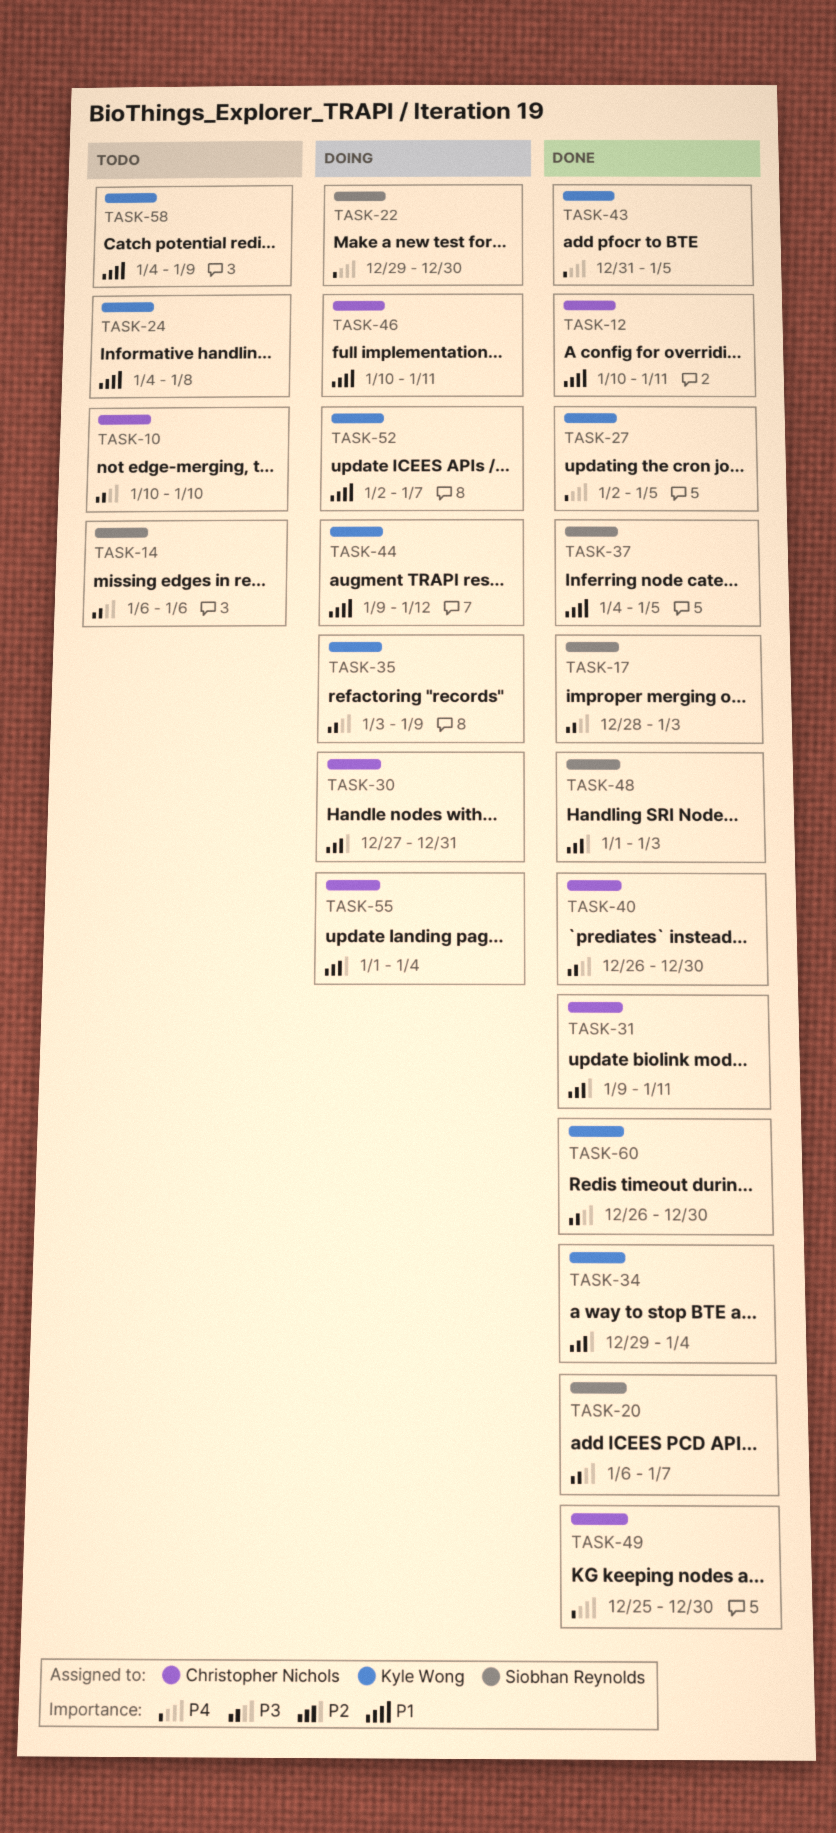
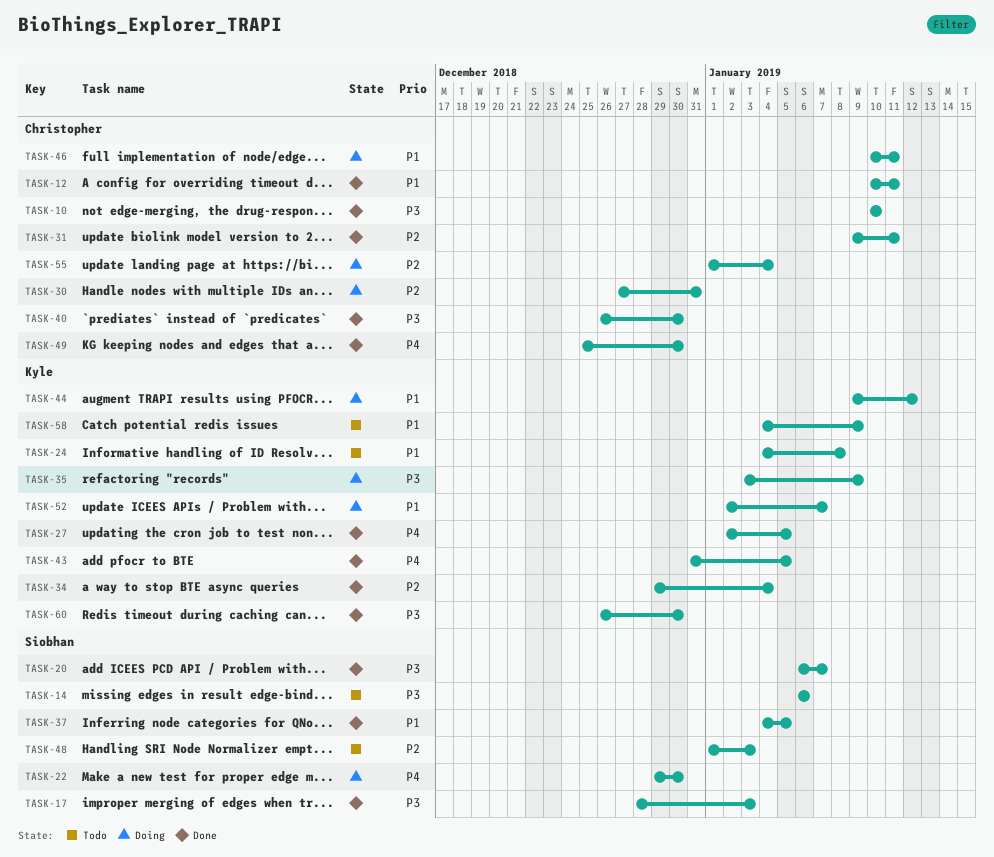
TASK-10, status: Todo -> Done
TASK-48, status: Done -> Todo

